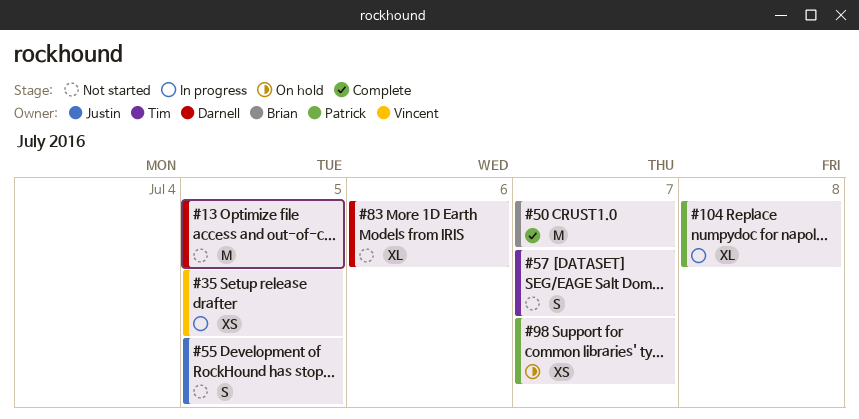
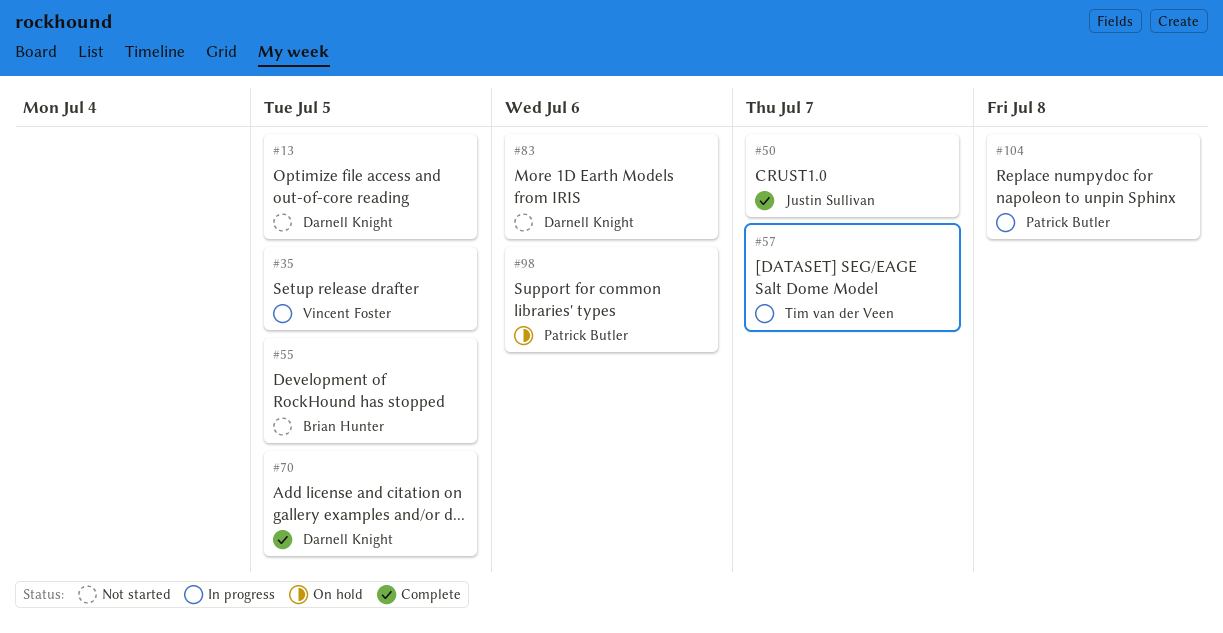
#50, owner: Brian Hunter -> Justin Sullivan
#55, owner: Justin Sullivan -> Brian Hunter
#57, status: Not started -> In progress
#70: none -> present
#98, due: Jul 7 -> Jul 6

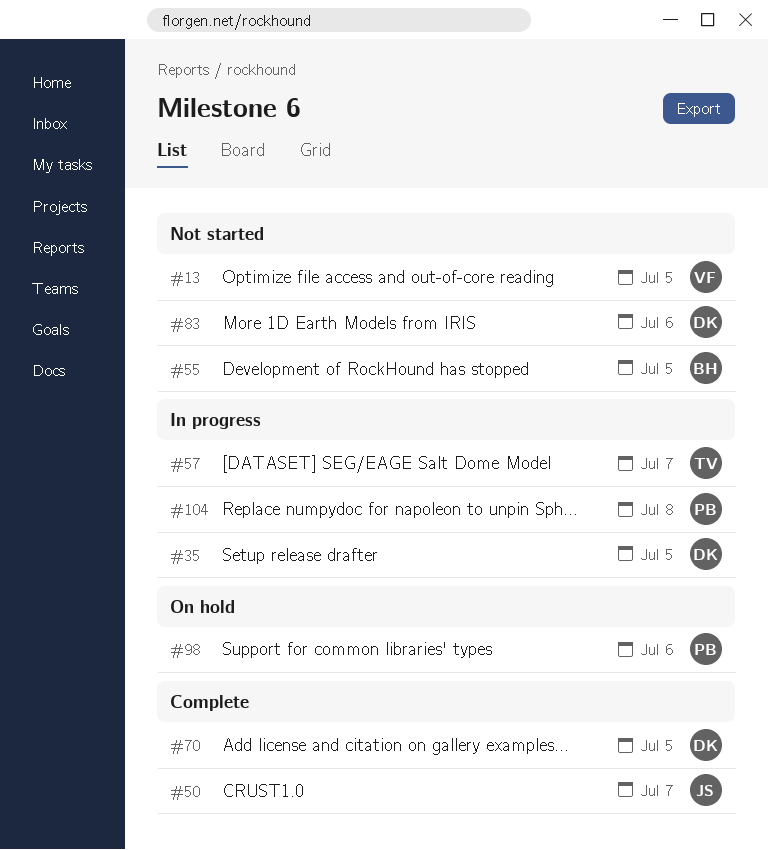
#13, owner: Darnell Knight -> Vincent Foster
#35, owner: Vincent Foster -> Darnell Knight

